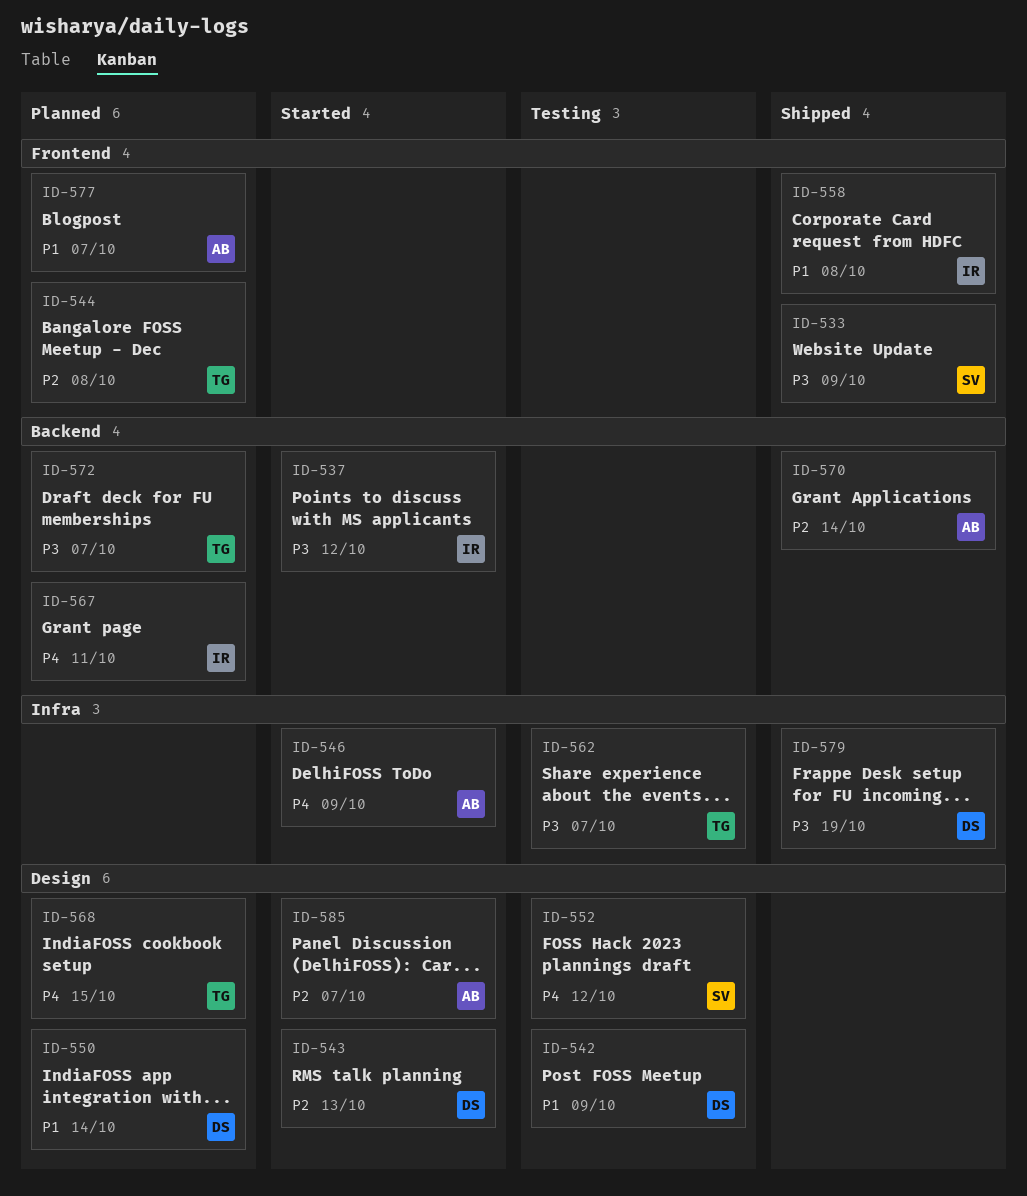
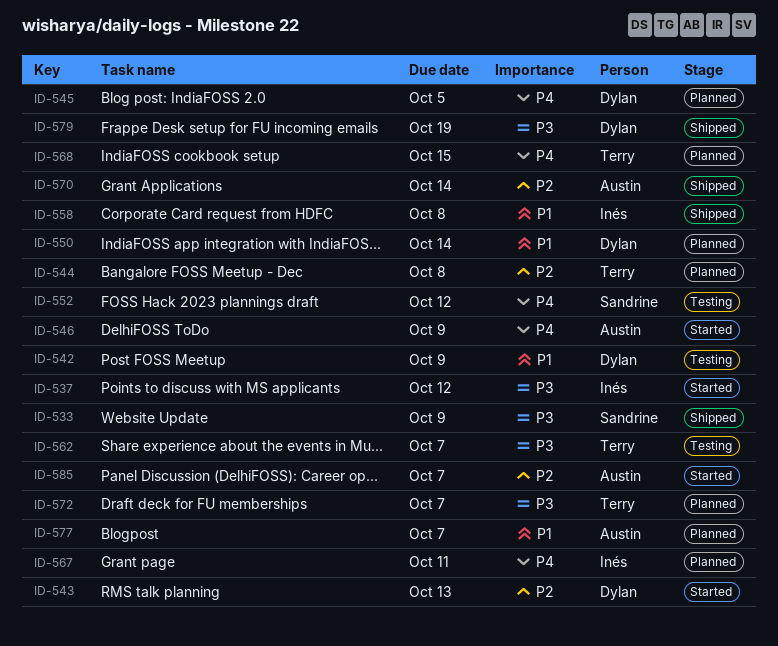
ID-545: none -> present

